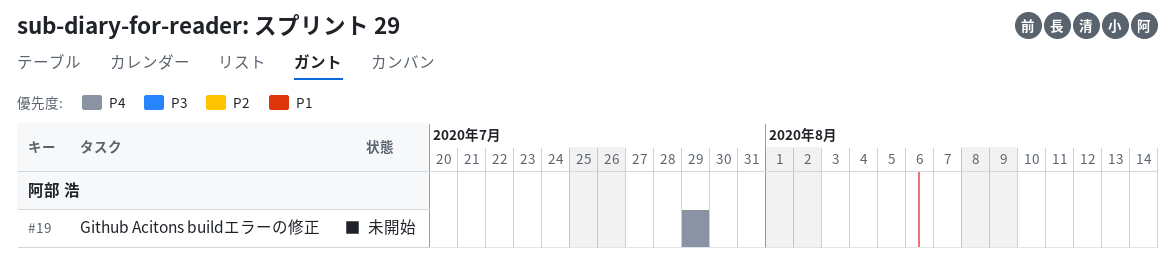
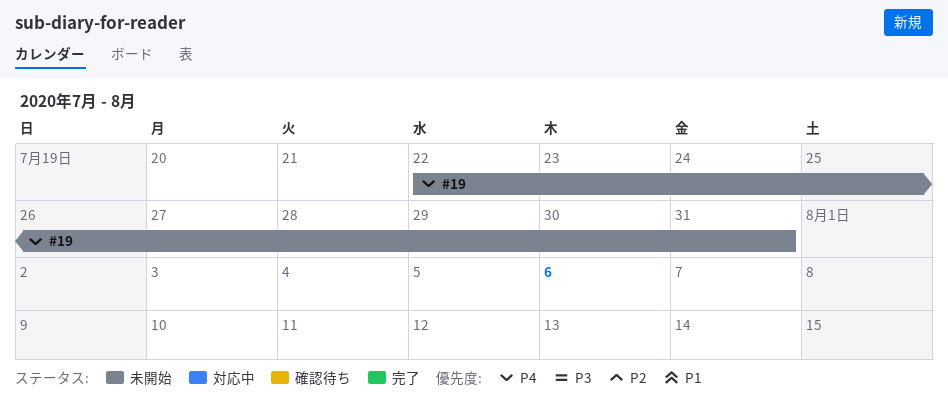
#19, start: Jul 29 -> Jul 22
#19, due: Jul 29 -> Jul 31

